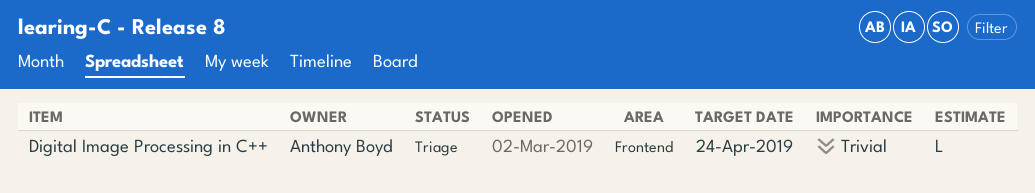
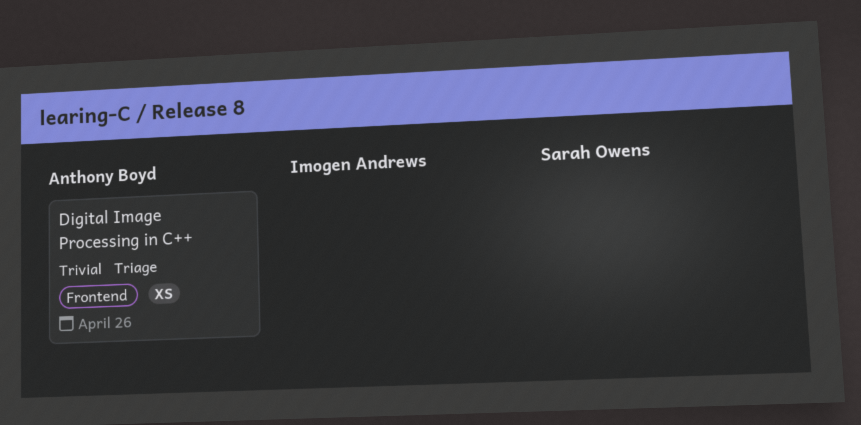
Digital Image Processing in C++, estimate: L -> XS
Digital Image Processing in C++, due: Apr 24 -> Apr 26

